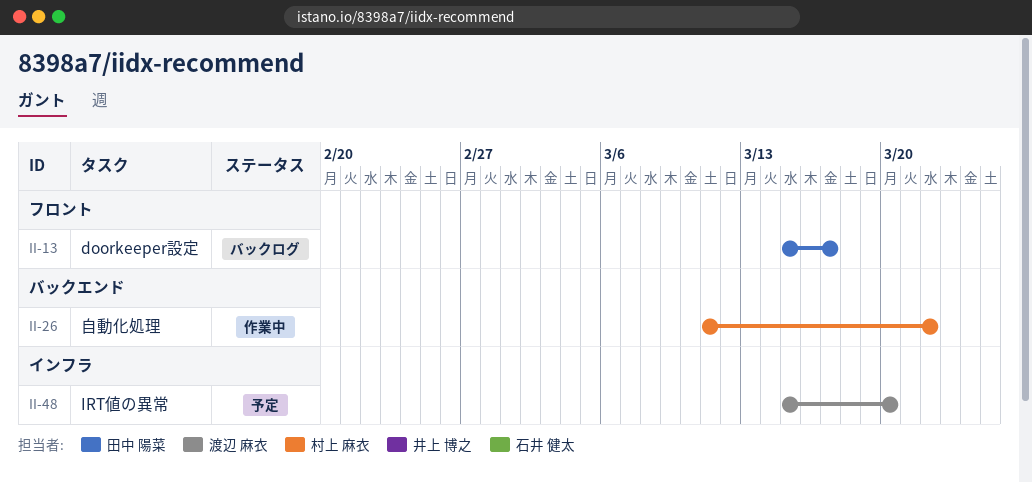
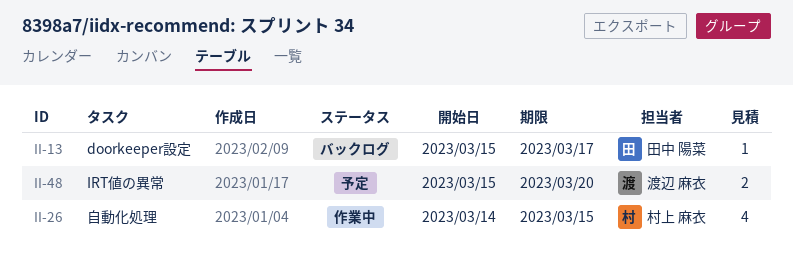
II-26, start: Mar 11 -> Mar 14
II-26, due: Mar 22 -> Mar 15

